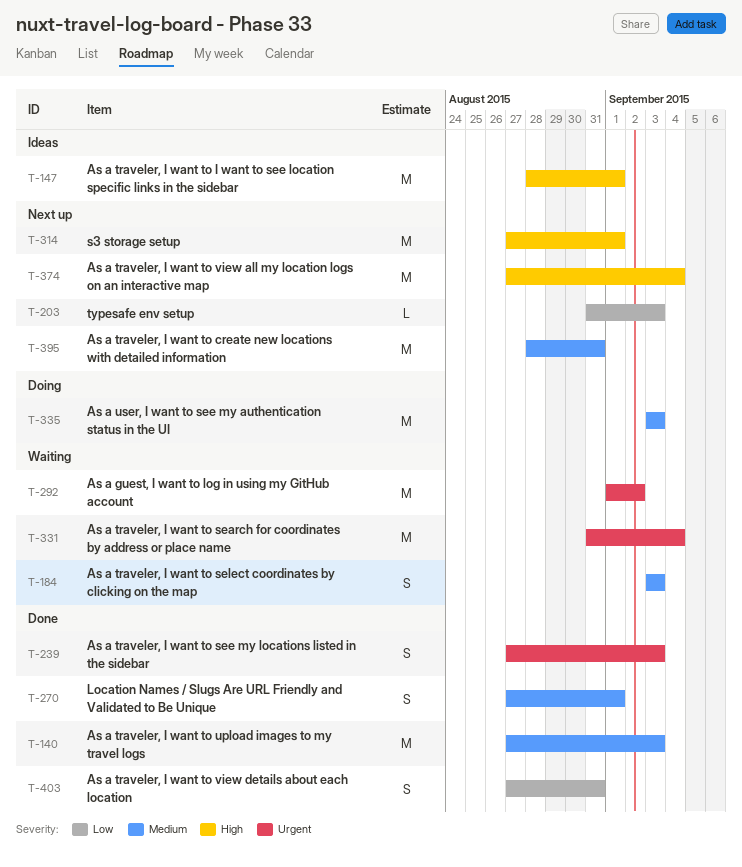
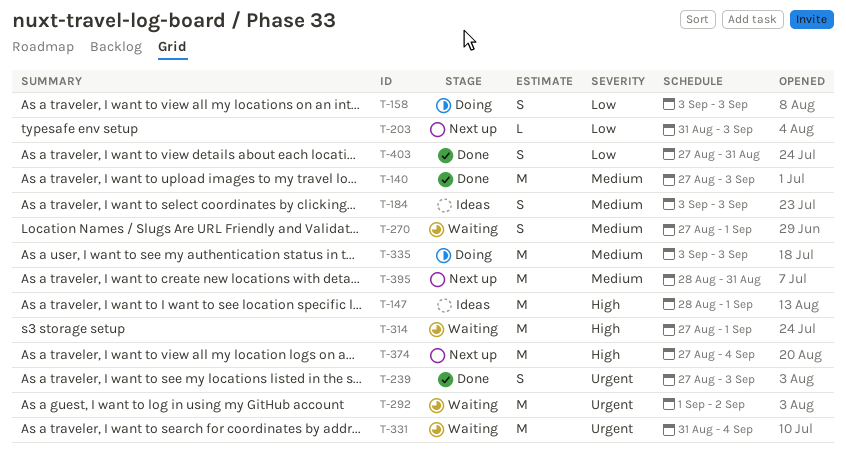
T-158: none -> present
T-184, status: Waiting -> Ideas
T-270, status: Done -> Waiting
T-314, status: Next up -> Waiting

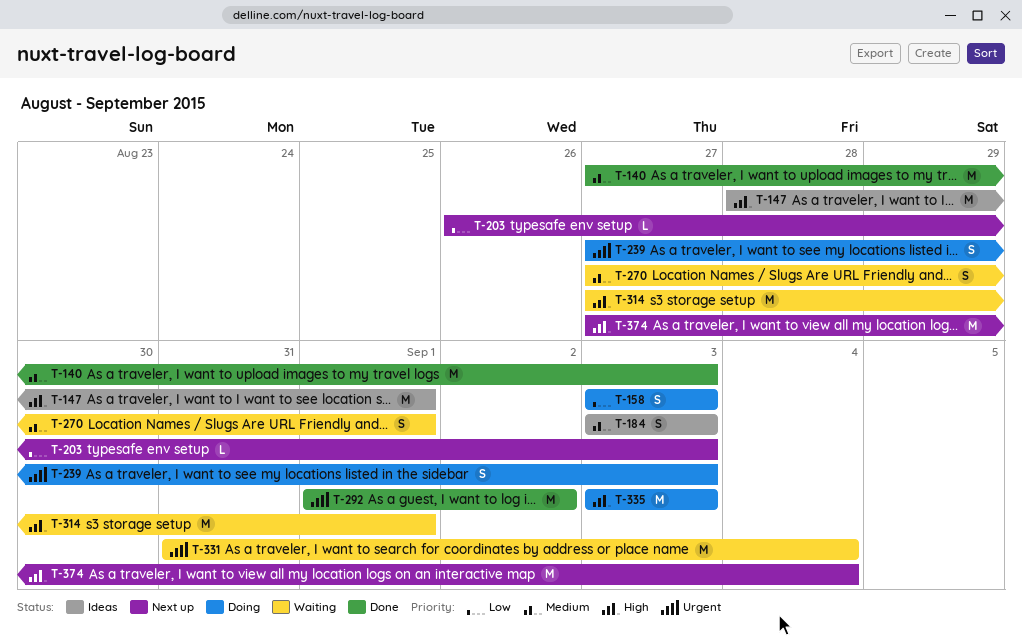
T-203, start: Aug 31 -> Aug 26
T-239, status: Done -> Doing
T-292, status: Waiting -> Done
T-335, priority: Medium -> High
T-395: present -> none
T-403: present -> none

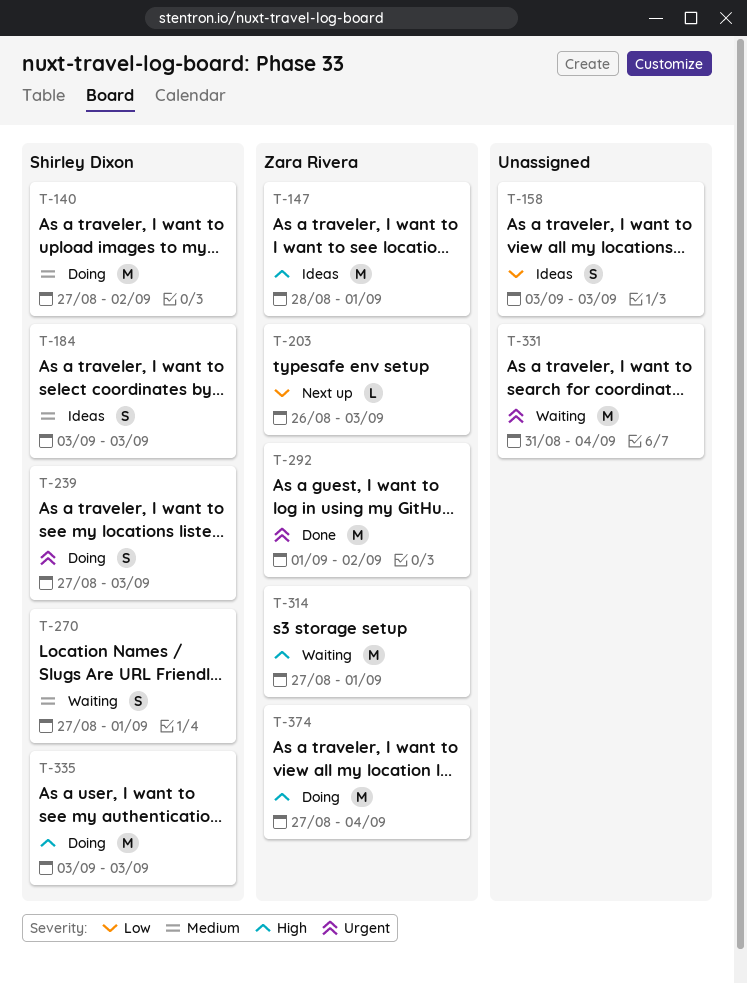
T-140, status: Done -> Doing
T-140, due: Sep 3 -> Sep 2
T-158, status: Doing -> Ideas
T-374, status: Next up -> Doing

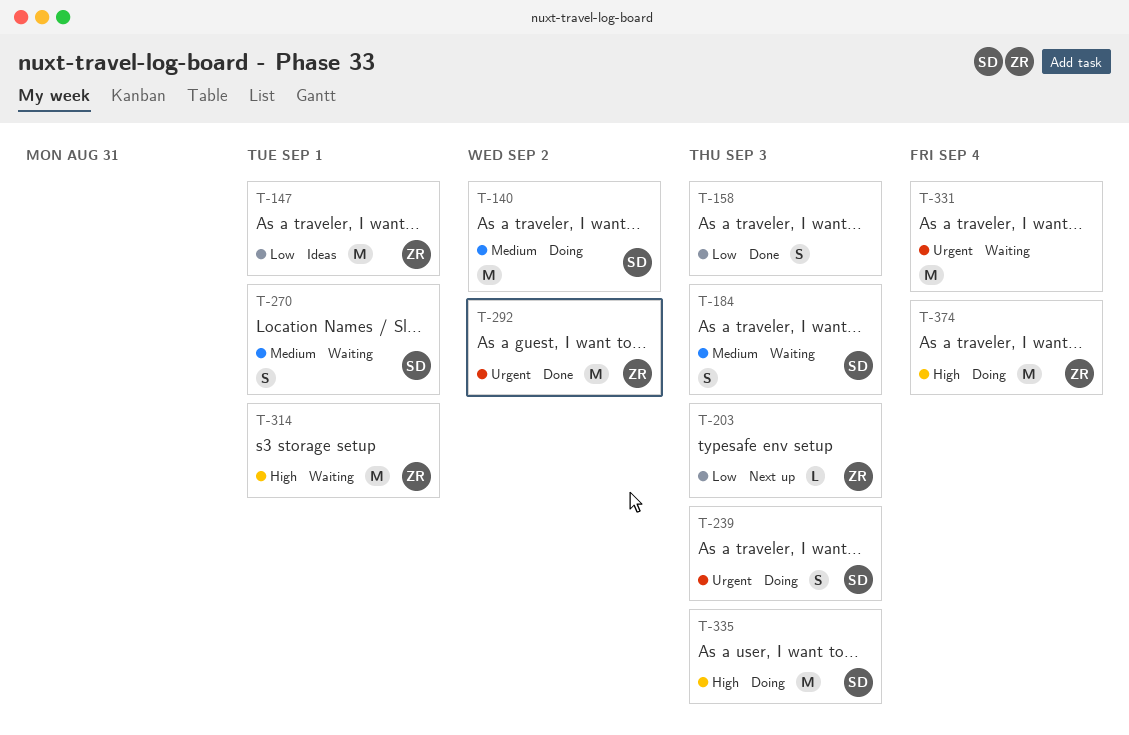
T-147, priority: High -> Low
T-158, status: Ideas -> Done
T-184, status: Ideas -> Waiting

